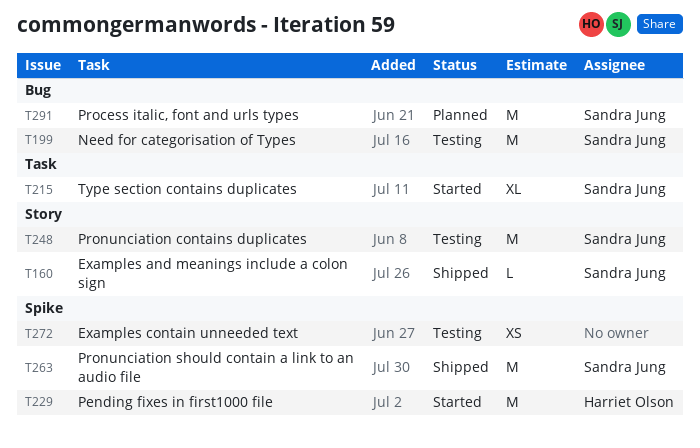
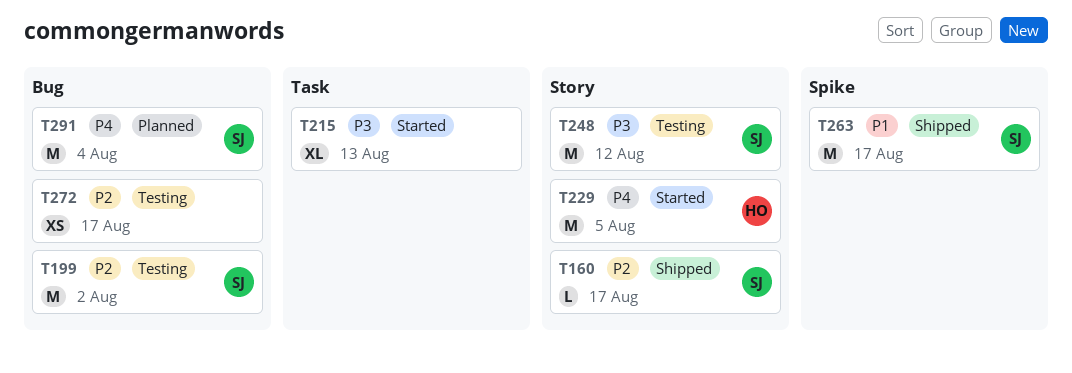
T215, owner: Sandra Jung -> none
T229, label: Spike -> Story
T272, label: Spike -> Bug

